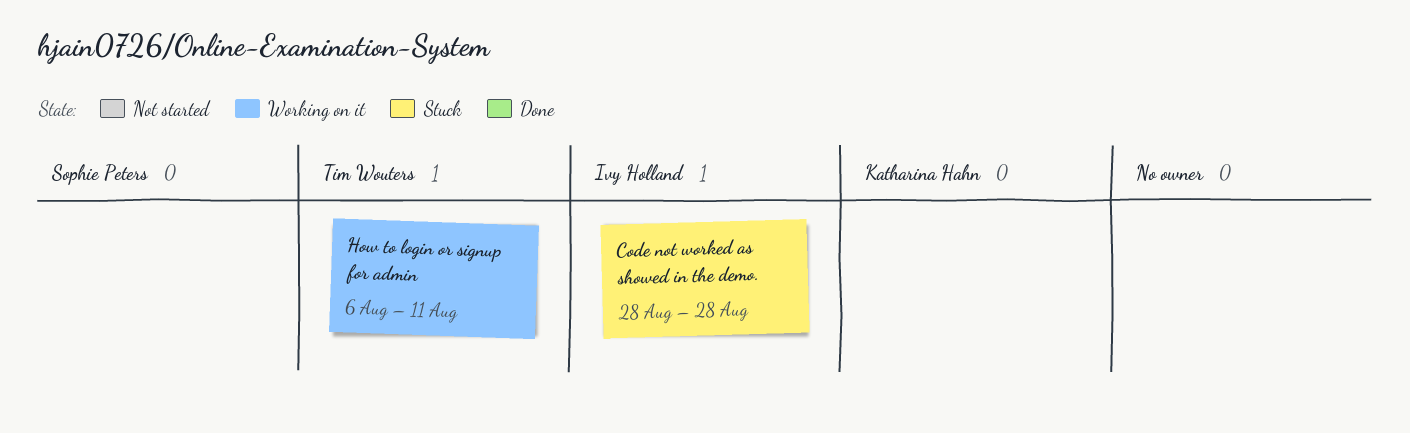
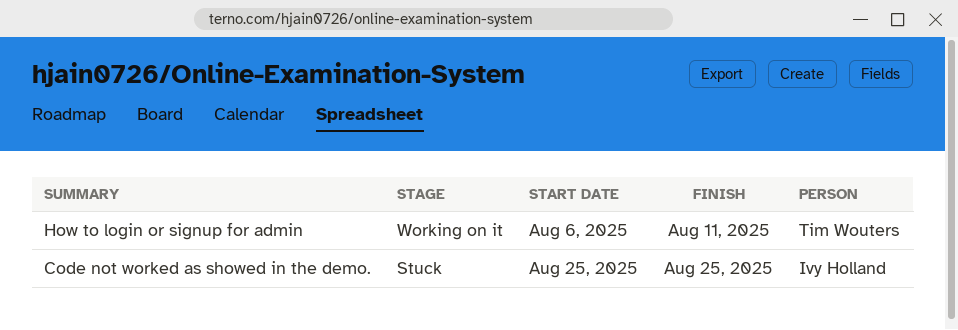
Code not worked as showed in the demo., start: Aug 28 -> Aug 25
Code not worked as showed in the demo., due: Aug 28 -> Aug 25

